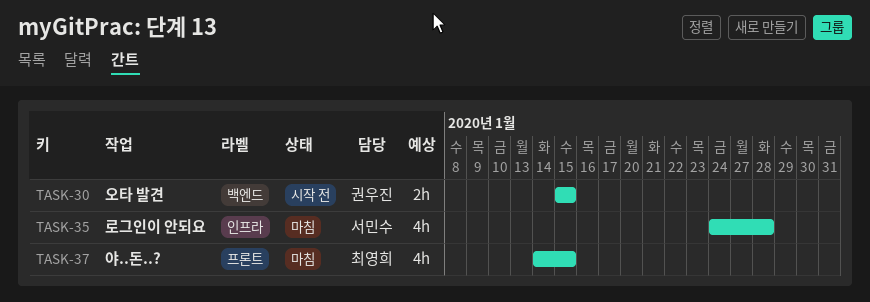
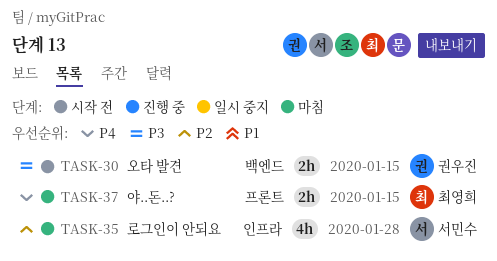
TASK-37, estimate: 4h -> 2h

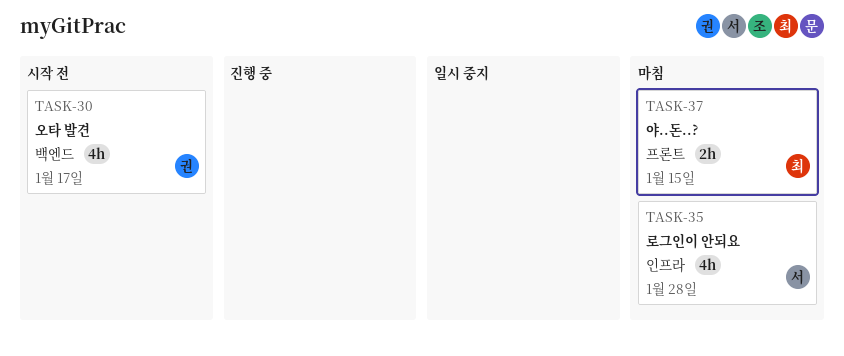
TASK-30, estimate: 2h -> 4h
TASK-30, due: Jan 15 -> Jan 17

